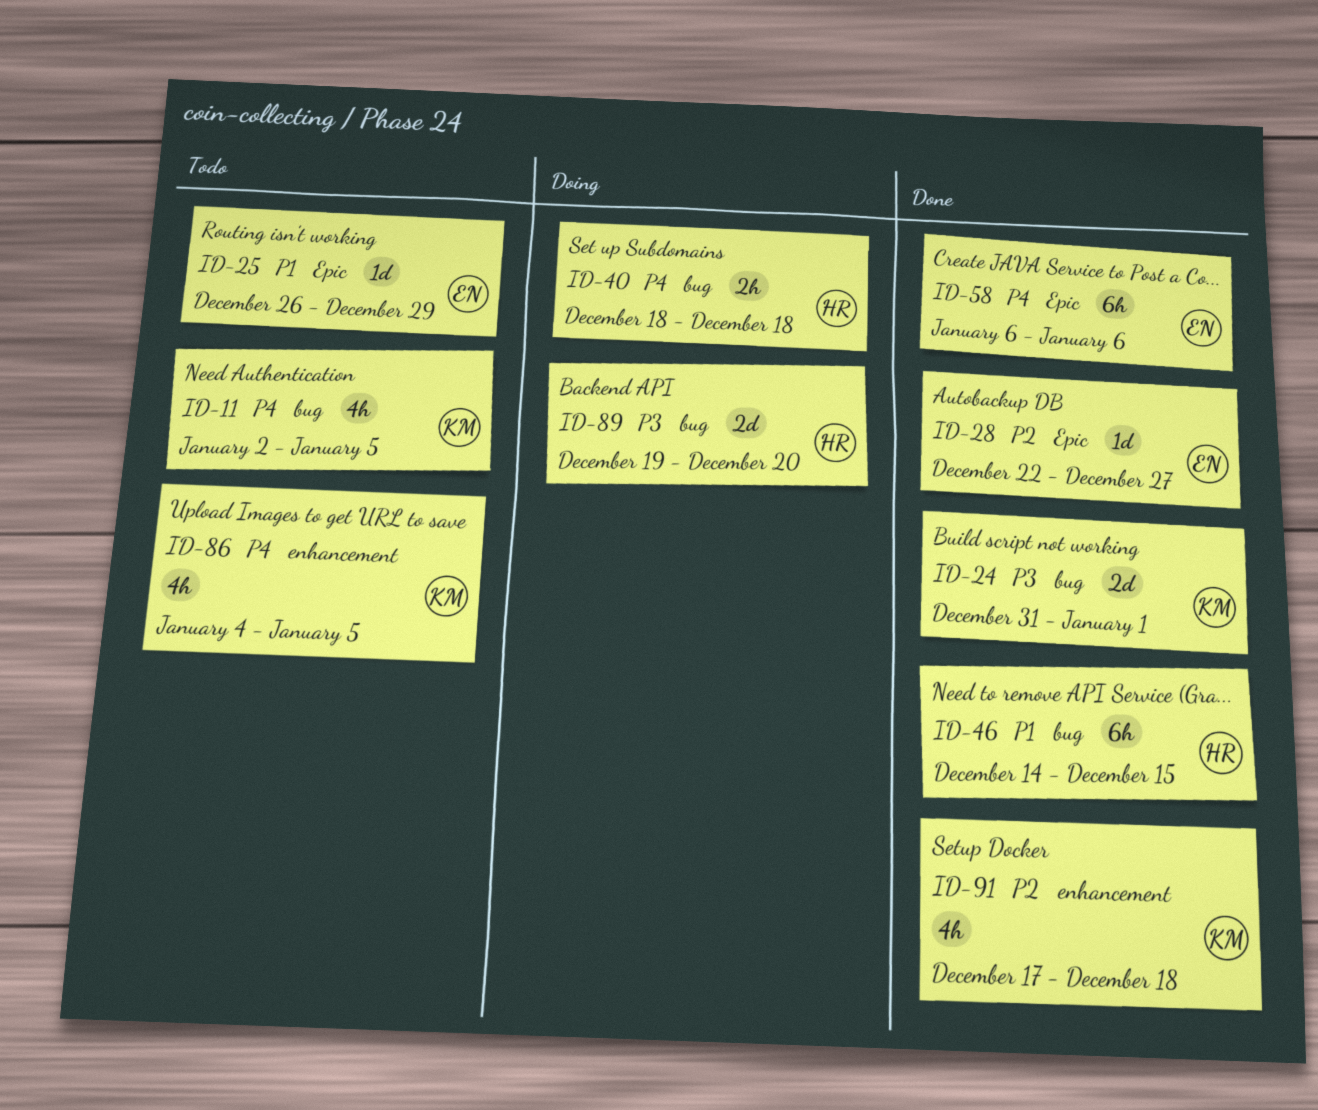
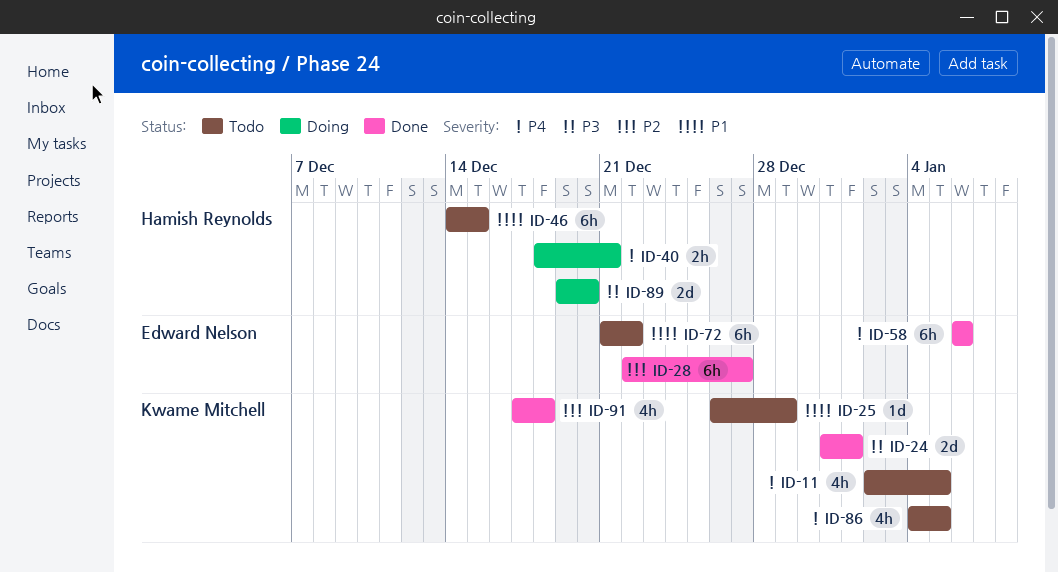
ID-25, owner: Edward Nelson -> Kwame Mitchell
ID-28, estimate: 1d -> 6h
ID-40, due: Dec 18 -> Dec 21
ID-46, status: Done -> Todo
ID-72: none -> present

